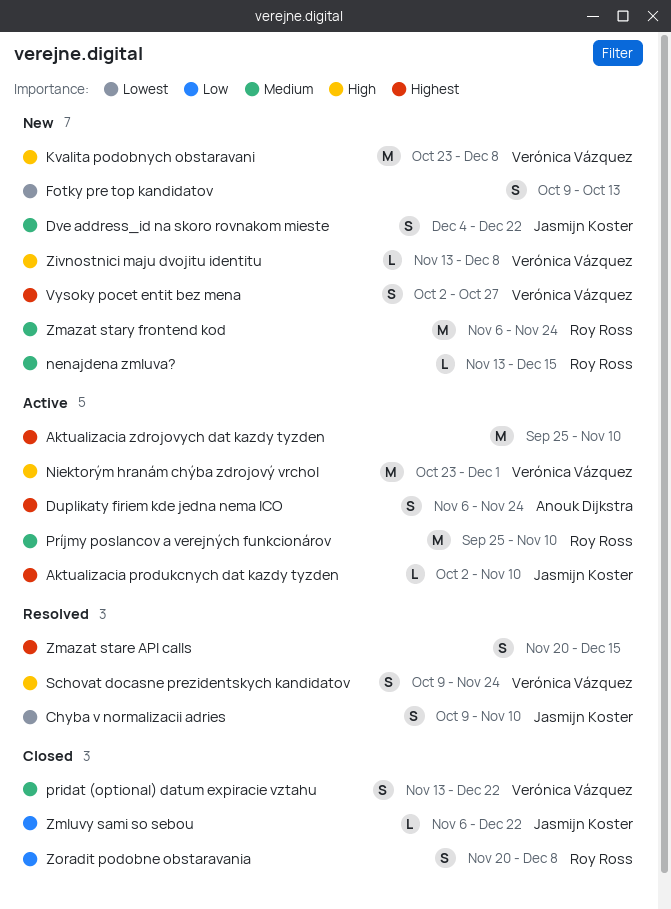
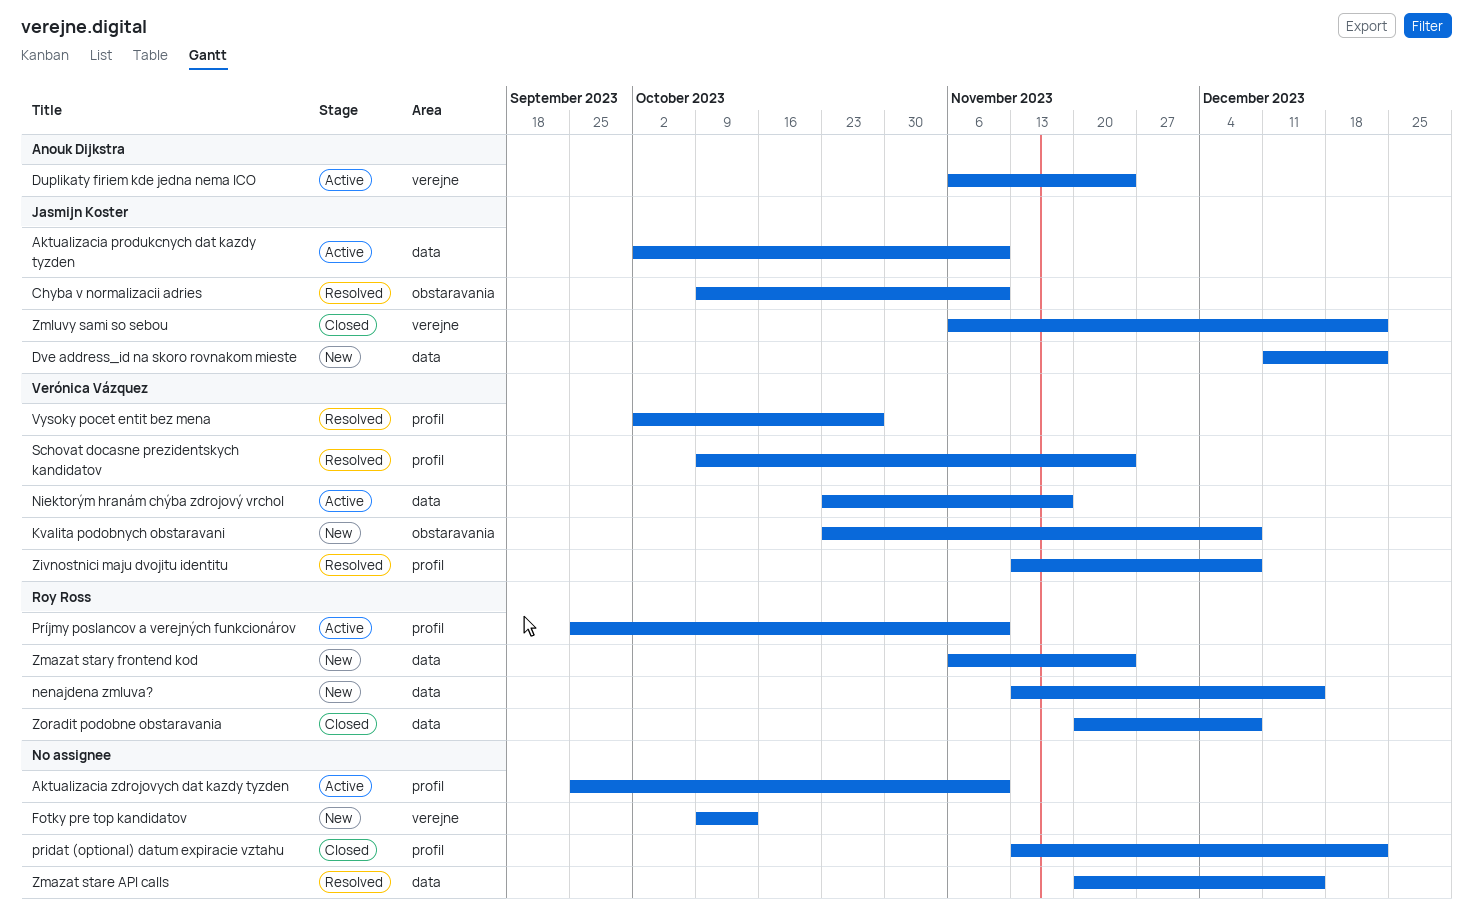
Dve address_id na skoro rovnakom mieste, start: Dec 4 -> Dec 11
Niektorým hranám chýba zdrojový vrchol, due: Dec 1 -> Nov 17
pridat (optional) datum expiracie vztahu, owner: Verónica Vázquez -> none
Vysoky pocet entit bez mena, status: New -> Resolved
Zivnostnici maju dvojitu identitu, status: New -> Resolved

